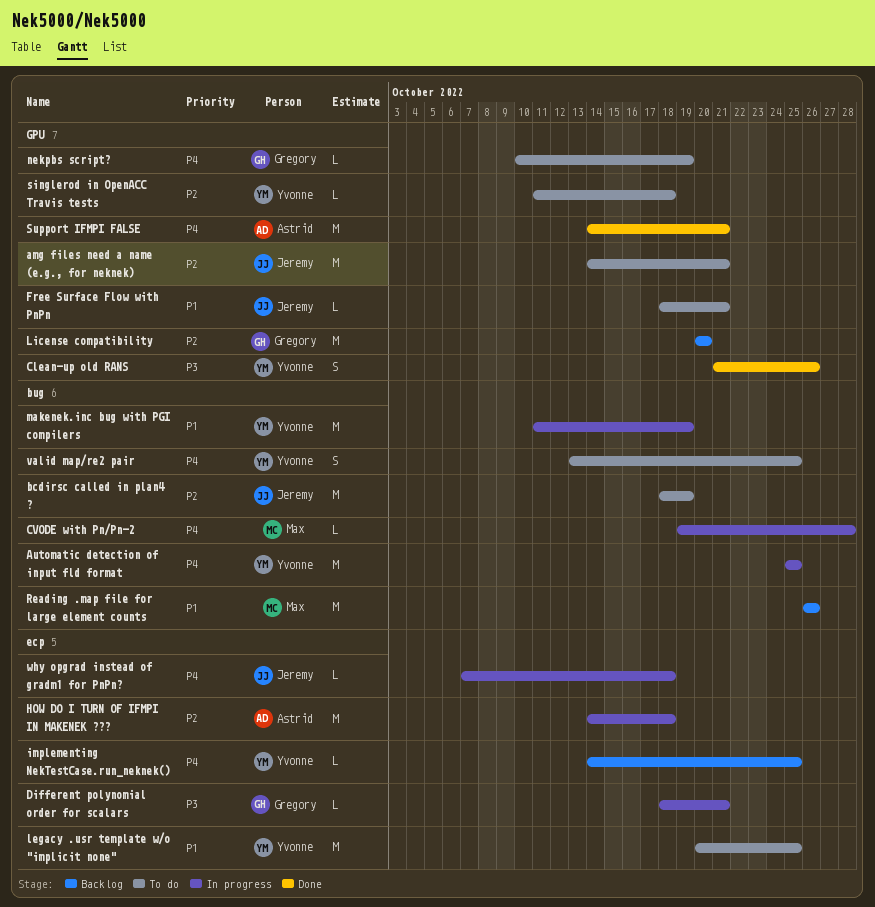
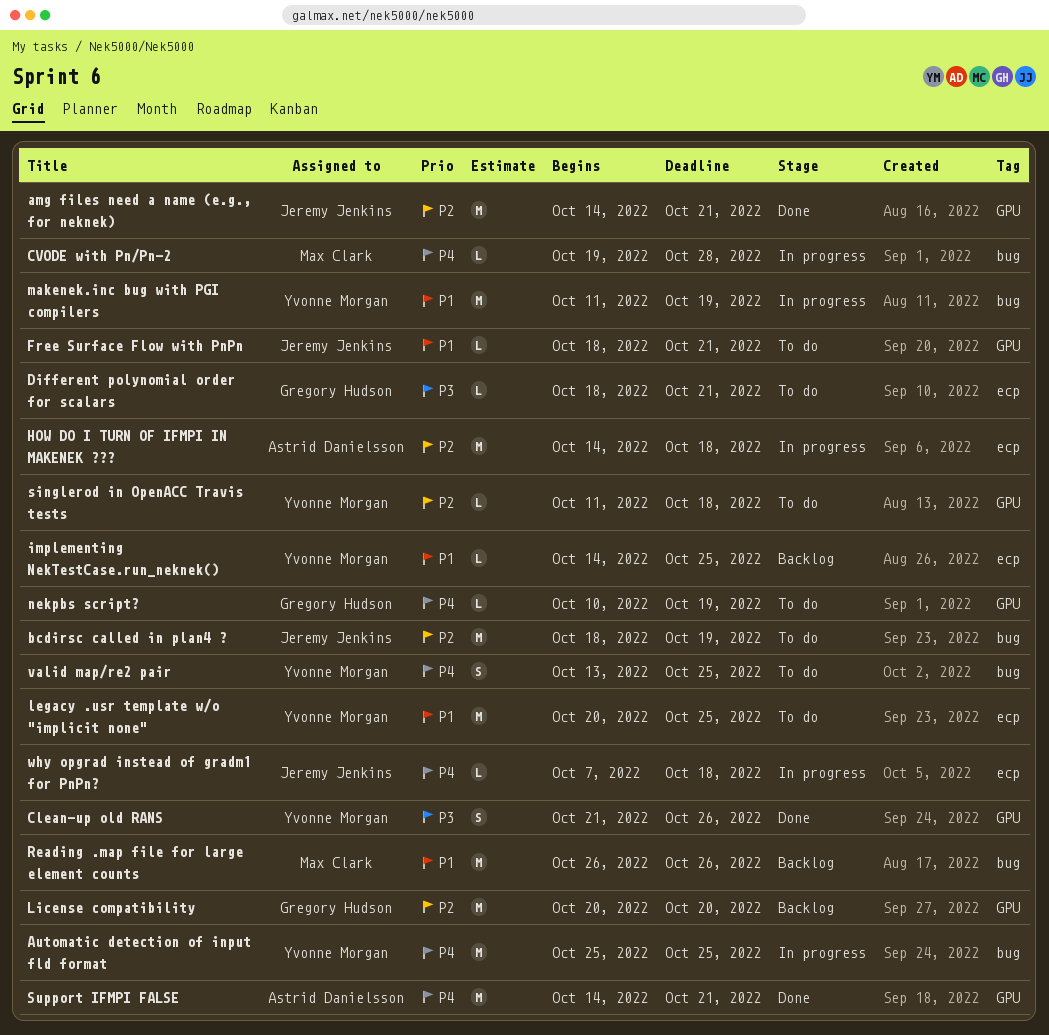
amg files need a name (e.g., for neknek), status: To do -> Done
Different polynomial order for scalars, status: In progress -> To do
implementing NekTestCase.run_neknek(), priority: P4 -> P1

